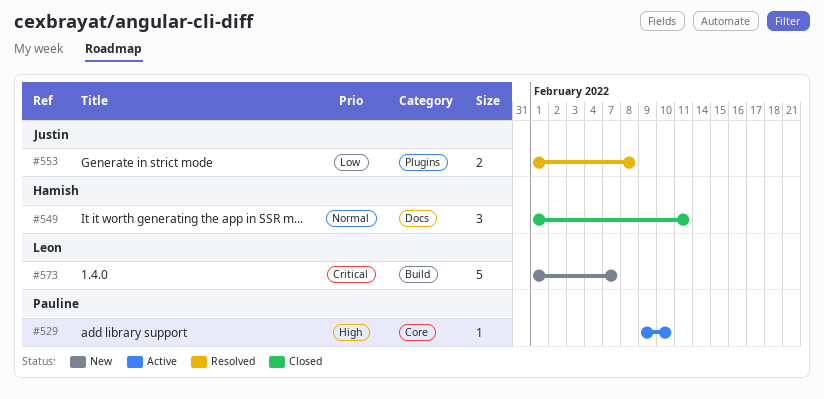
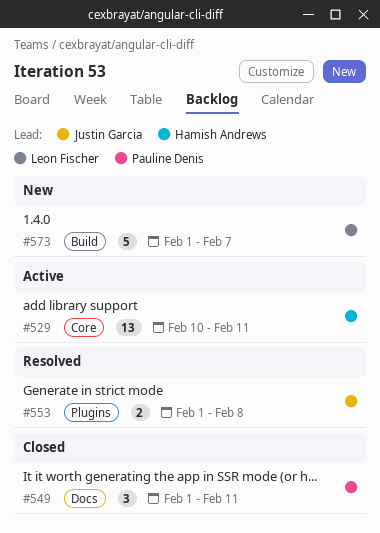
#529, owner: Pauline Denis -> Hamish Andrews
#529, estimate: 1 -> 13
#529, start: Feb 9 -> Feb 10
#529, due: Feb 10 -> Feb 11
#549, owner: Hamish Andrews -> Pauline Denis

